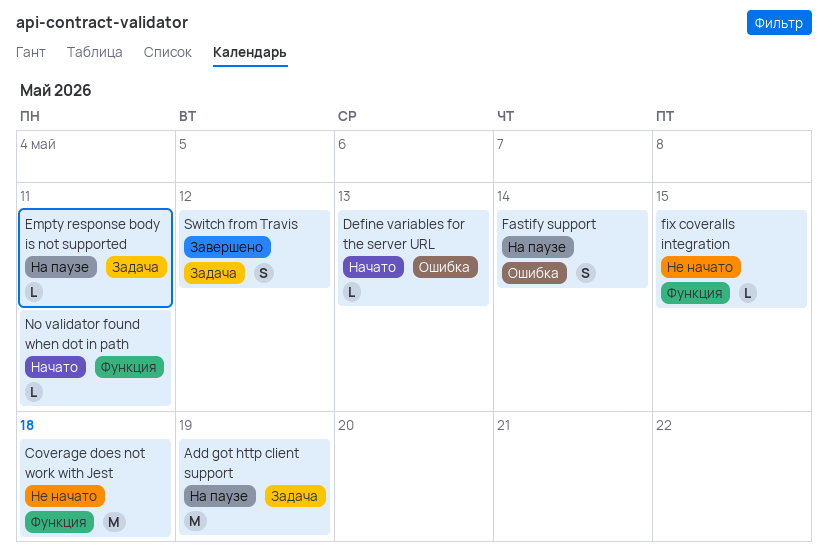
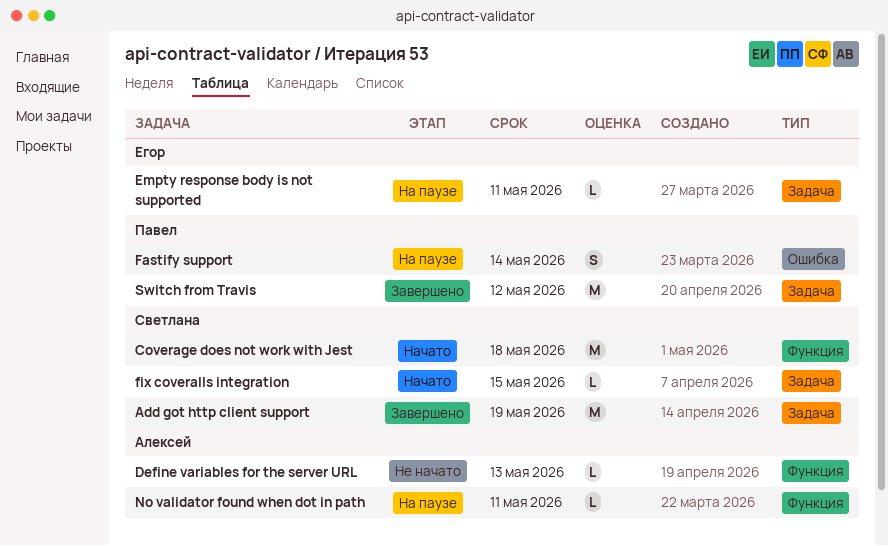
Add got http client support, status: На паузе -> Завершено
Coverage does not work with Jest, status: Не начато -> Начато
Define variables for the server URL, status: Начато -> Не начато
Define variables for the server URL, label: Ошибка -> Функция
fix coveralls integration, status: Не начато -> Начато
fix coveralls integration, label: Функция -> Задача
No validator found when dot in path, status: Начато -> На паузе
Switch from Travis, estimate: S -> M

